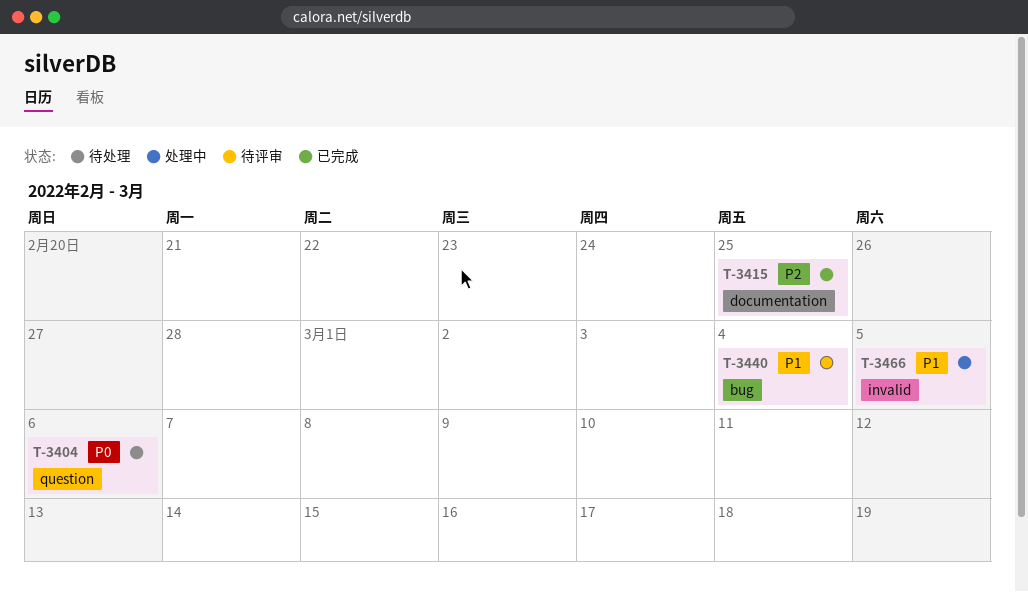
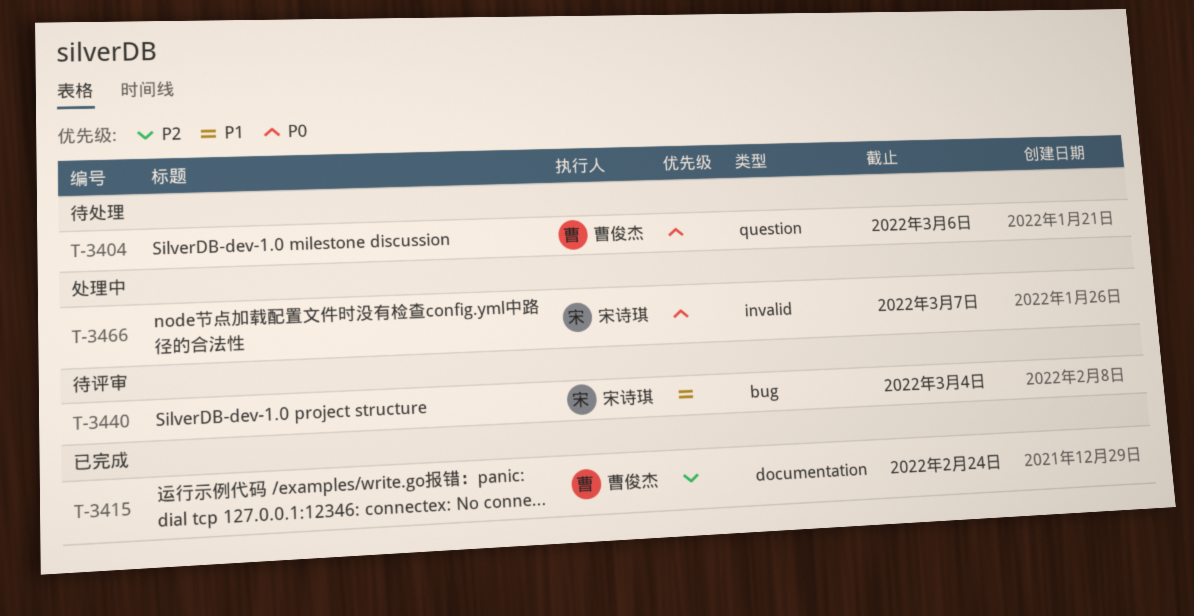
T-3415, due: Feb 25 -> Feb 24
T-3466, priority: P1 -> P0
T-3466, due: Mar 5 -> Mar 7

